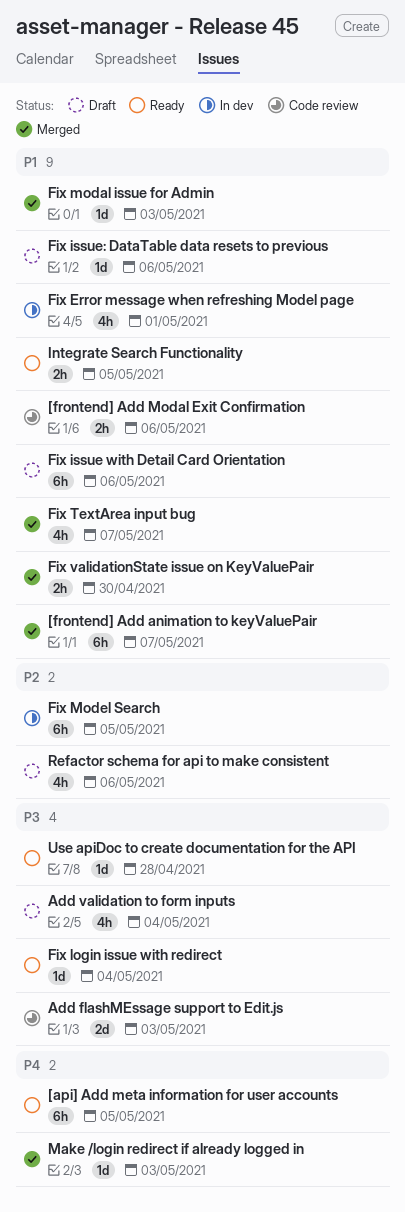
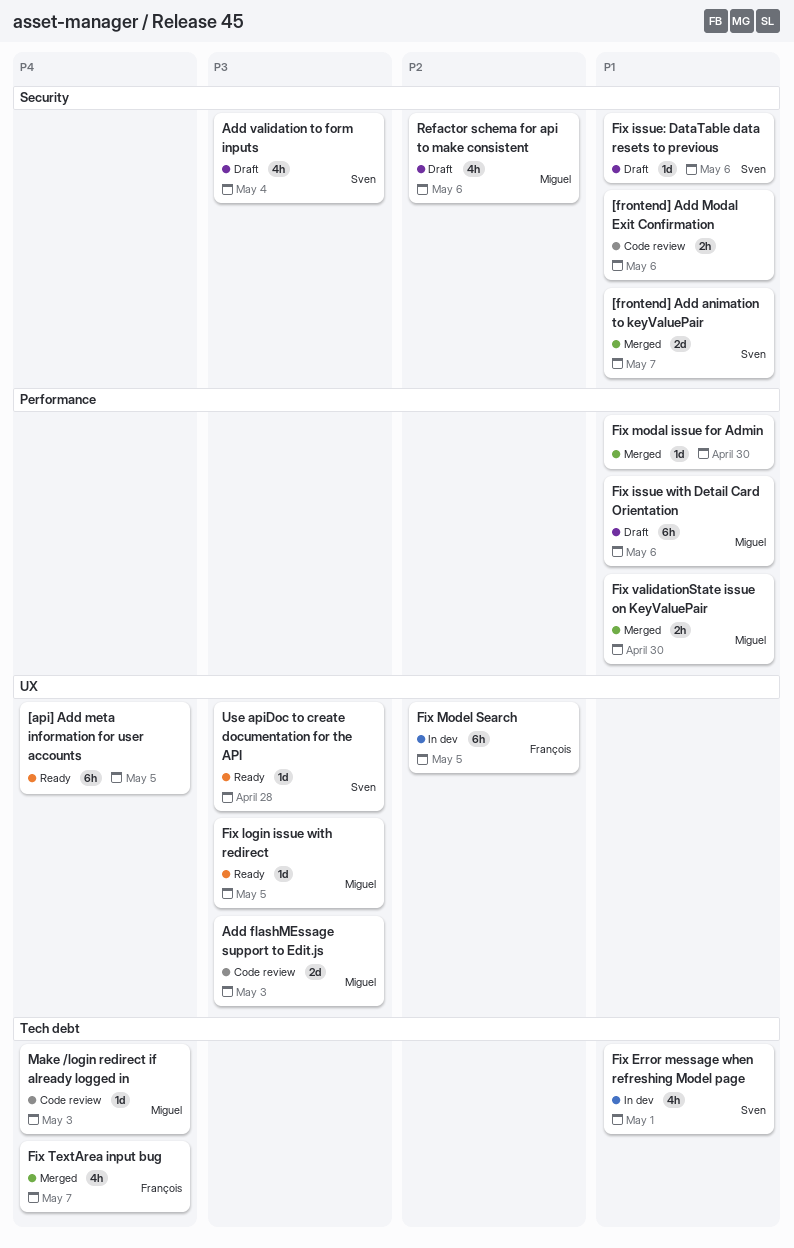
[frontend] Add animation to keyValuePair, estimate: 6h -> 2d
Fix login issue with redirect, due: May 4 -> May 5
Fix modal issue for Admin, due: May 3 -> Apr 30
Fix TextArea input bug, priority: P1 -> P4
Integrate Search Functionality: present -> none
Make /login redirect if already logged in, status: Merged -> Code review

